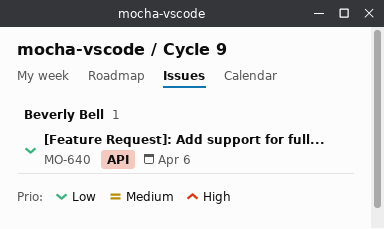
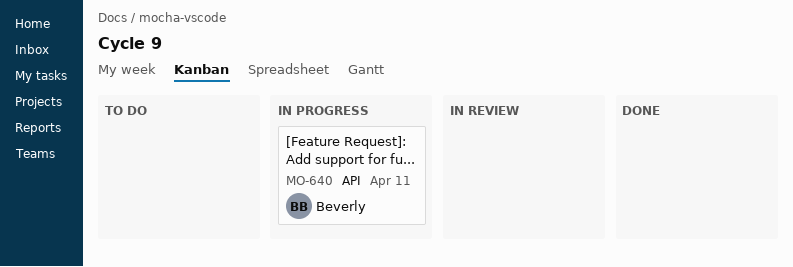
MO-640, due: Apr 6 -> Apr 11

